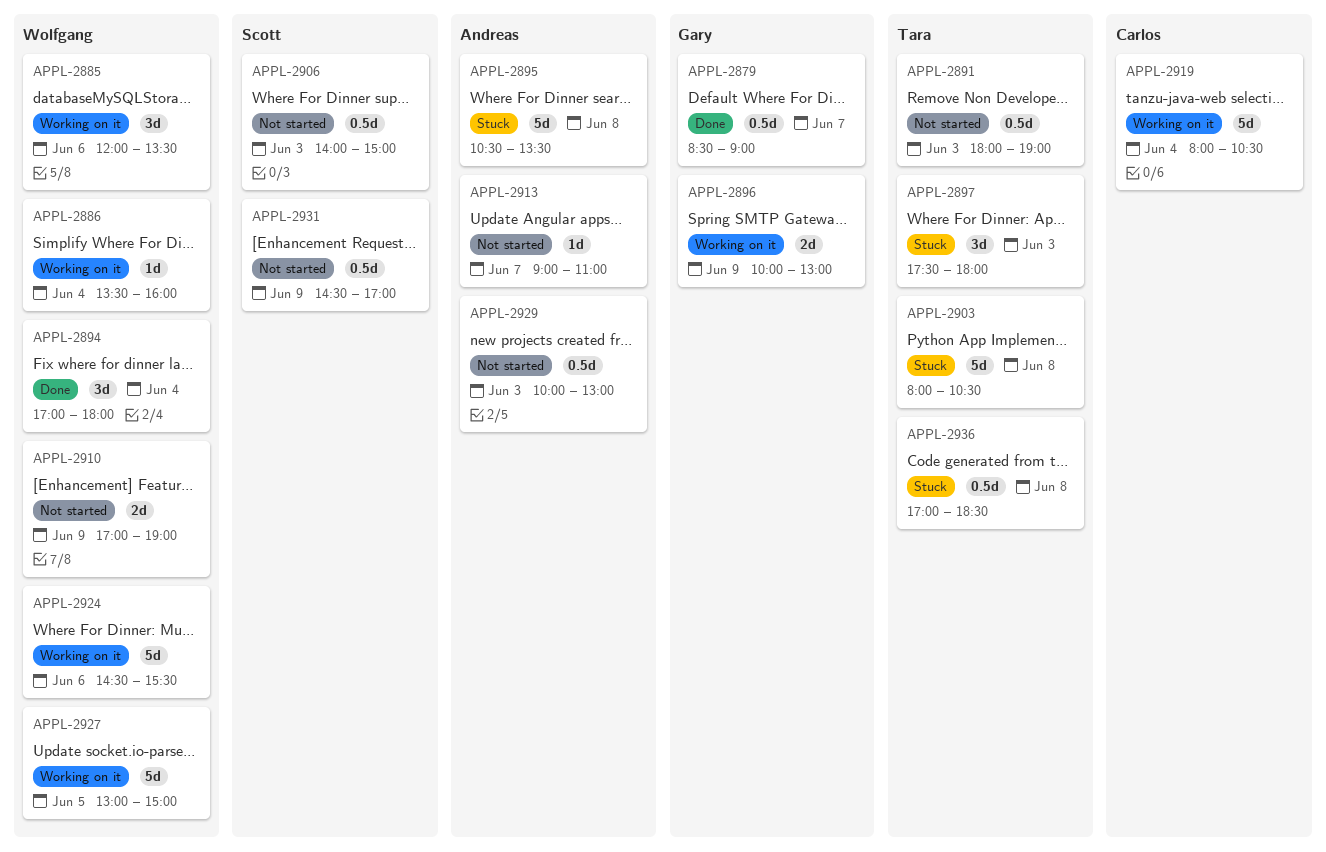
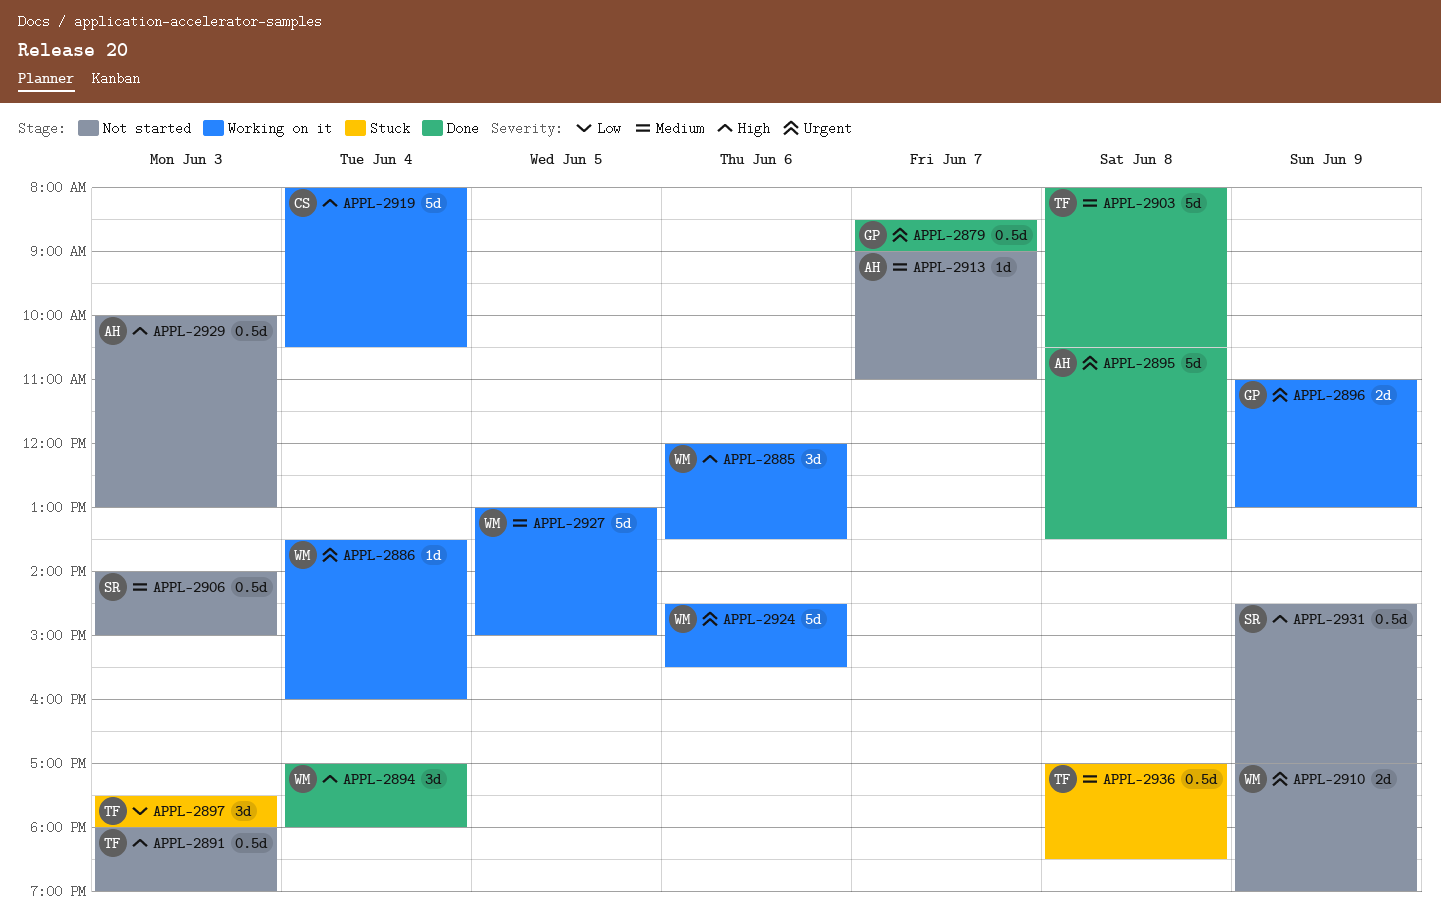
APPL-2895, status: Stuck -> Done
APPL-2896, begins: 10:00 -> 11:00
APPL-2903, status: Stuck -> Done

